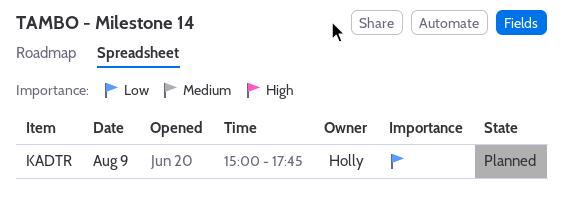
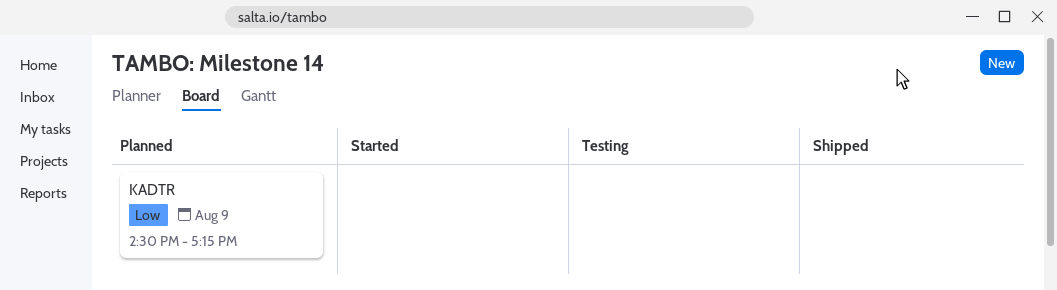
KADTR, begins: 15:00 -> 14:30
KADTR, ends: 17:45 -> 17:15

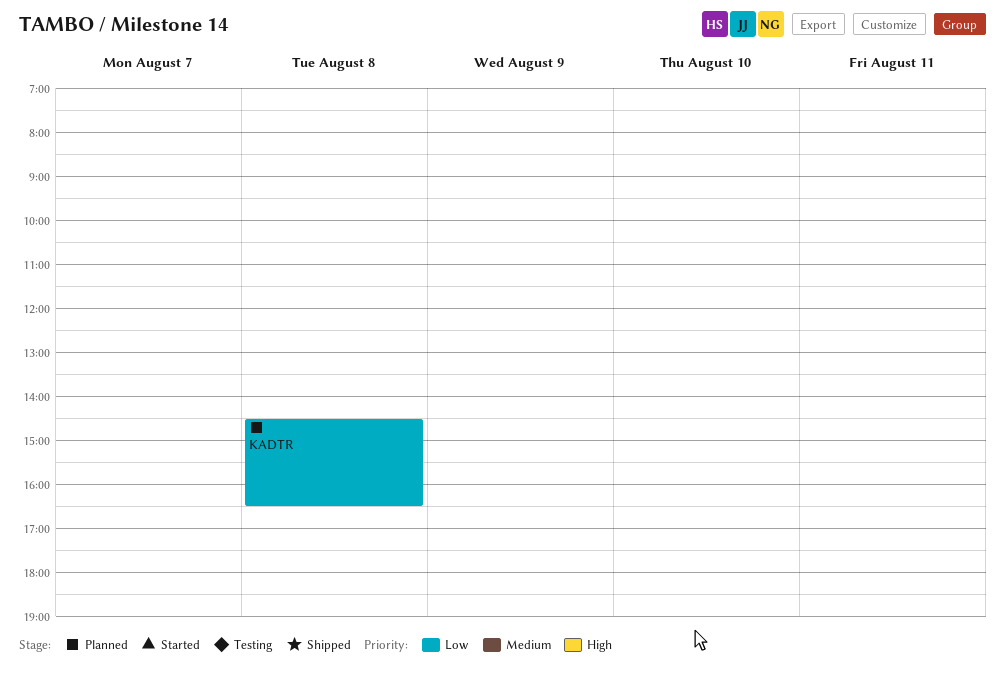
KADTR, day: Aug 9 -> Aug 8
KADTR, ends: 17:15 -> 16:30

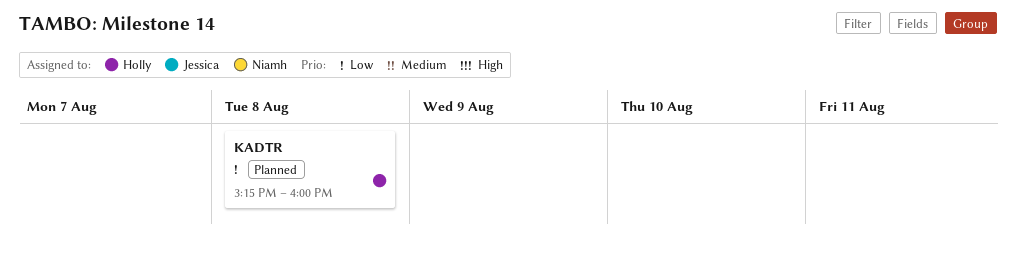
KADTR, begins: 14:30 -> 15:15
KADTR, ends: 16:30 -> 16:00

